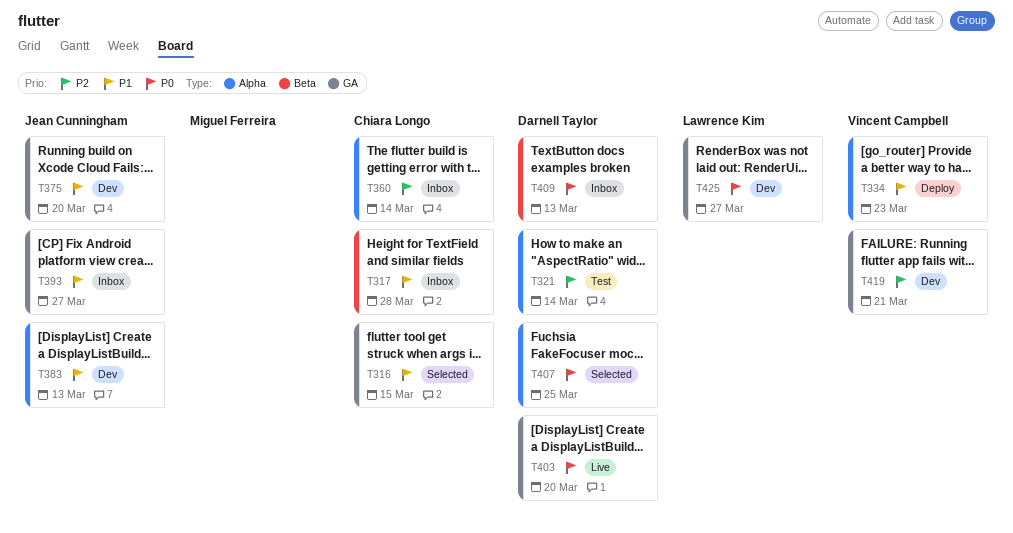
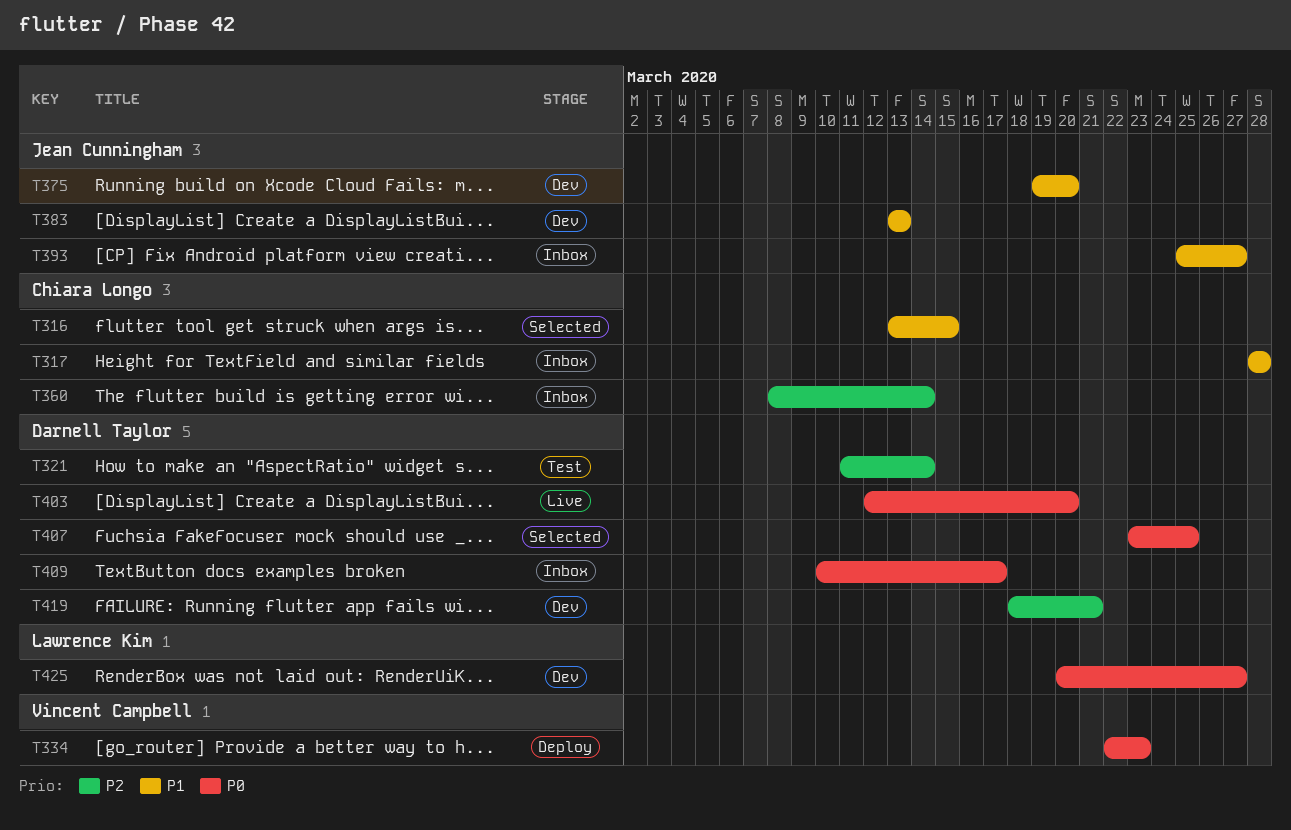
T334, priority: P1 -> P0
T409, due: Mar 13 -> Mar 17
T419, owner: Vincent Campbell -> Darnell Taylor

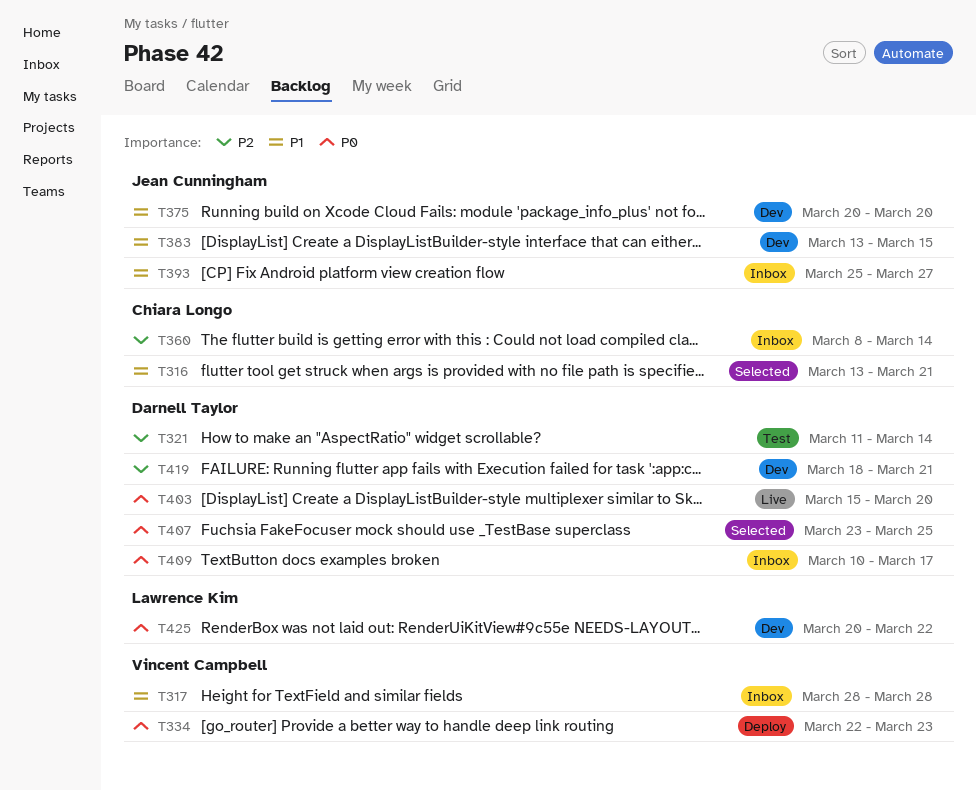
T316, due: Mar 15 -> Mar 21
T317, owner: Chiara Longo -> Vincent Campbell
T375, start: Mar 19 -> Mar 20
T383, due: Mar 13 -> Mar 15
T403, start: Mar 12 -> Mar 15
T425, due: Mar 27 -> Mar 22

